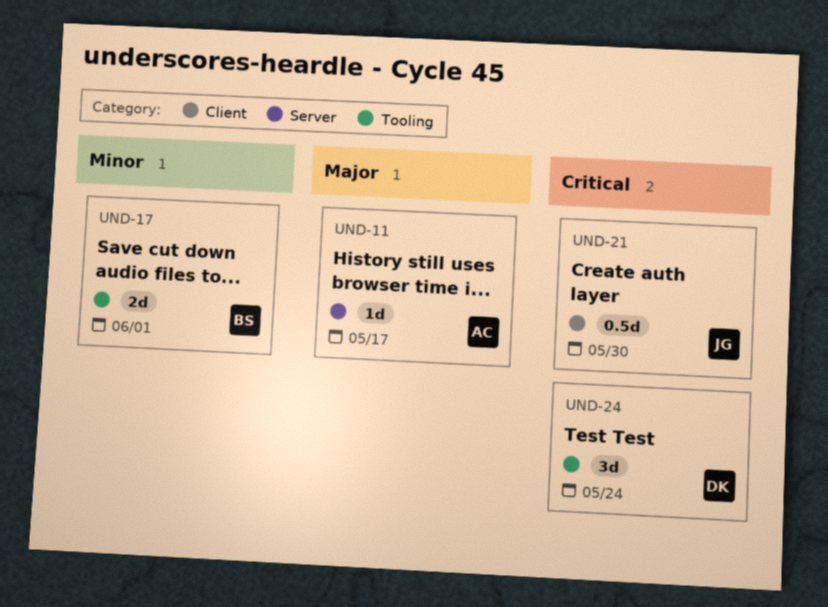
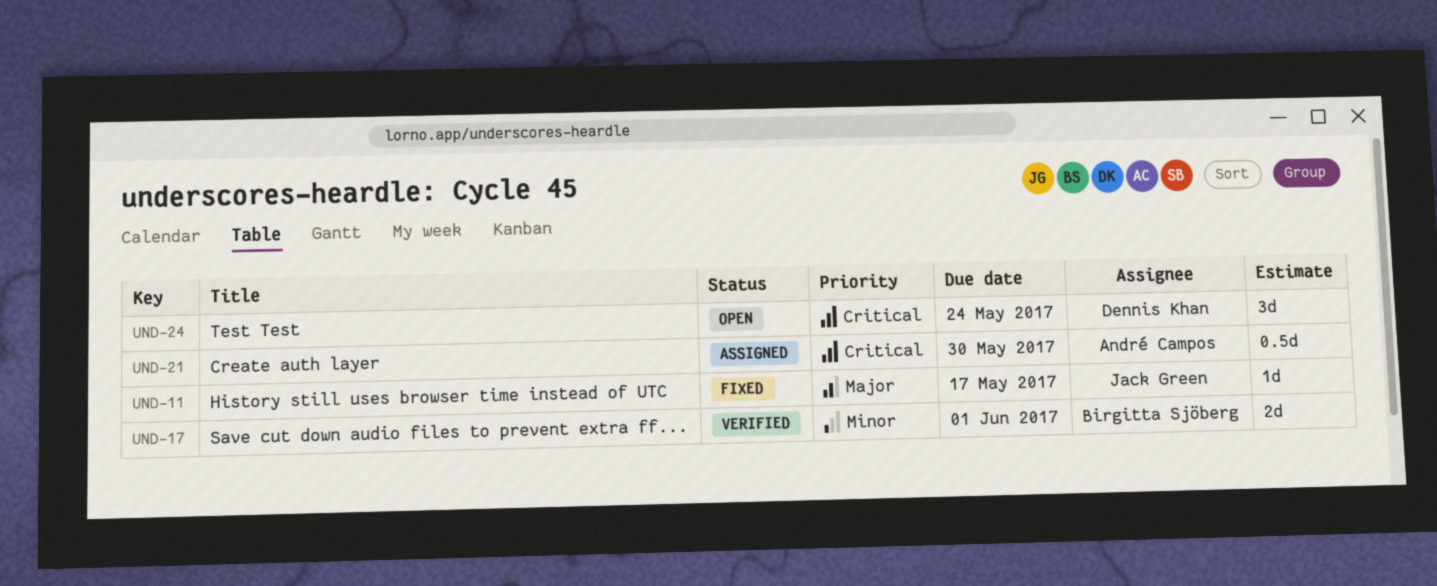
UND-11, owner: André Campos -> Jack Green
UND-21, owner: Jack Green -> André Campos

